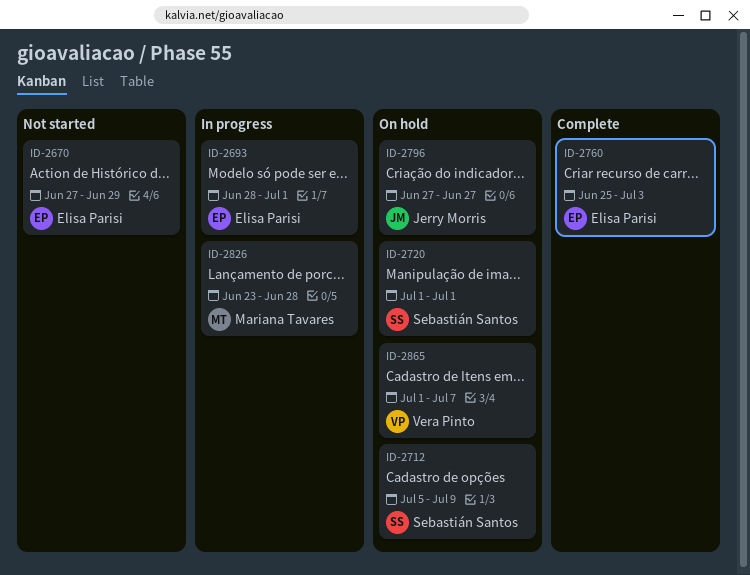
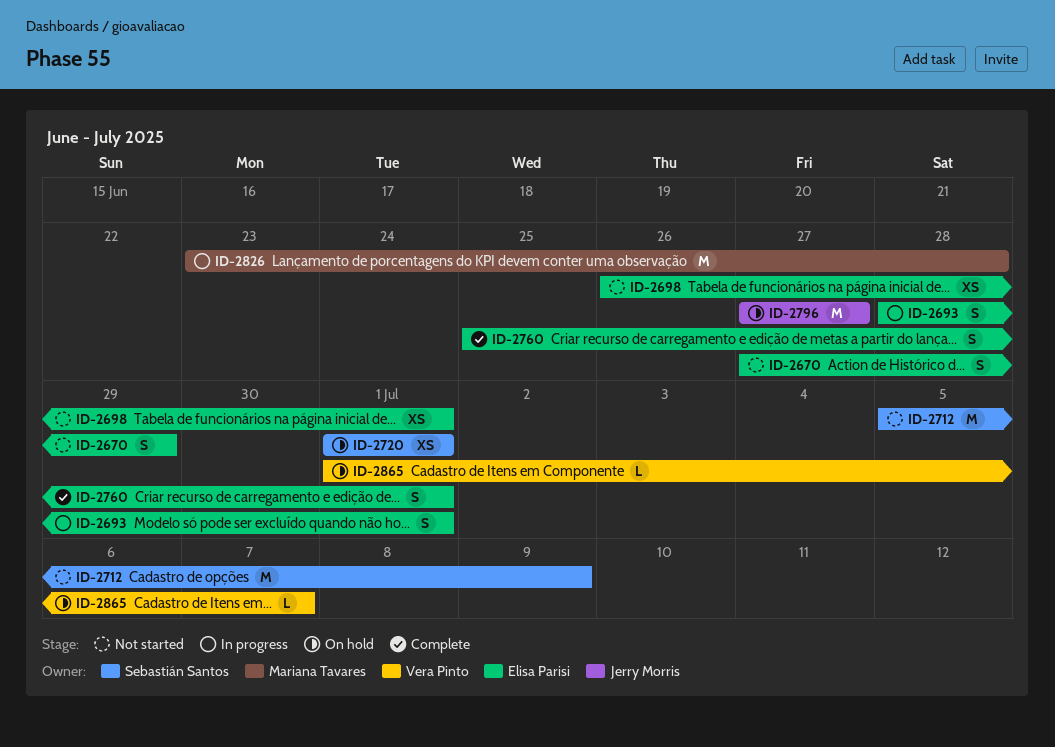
ID-2698: none -> present
ID-2712, status: On hold -> Not started
ID-2760, due: Jul 3 -> Jul 1

